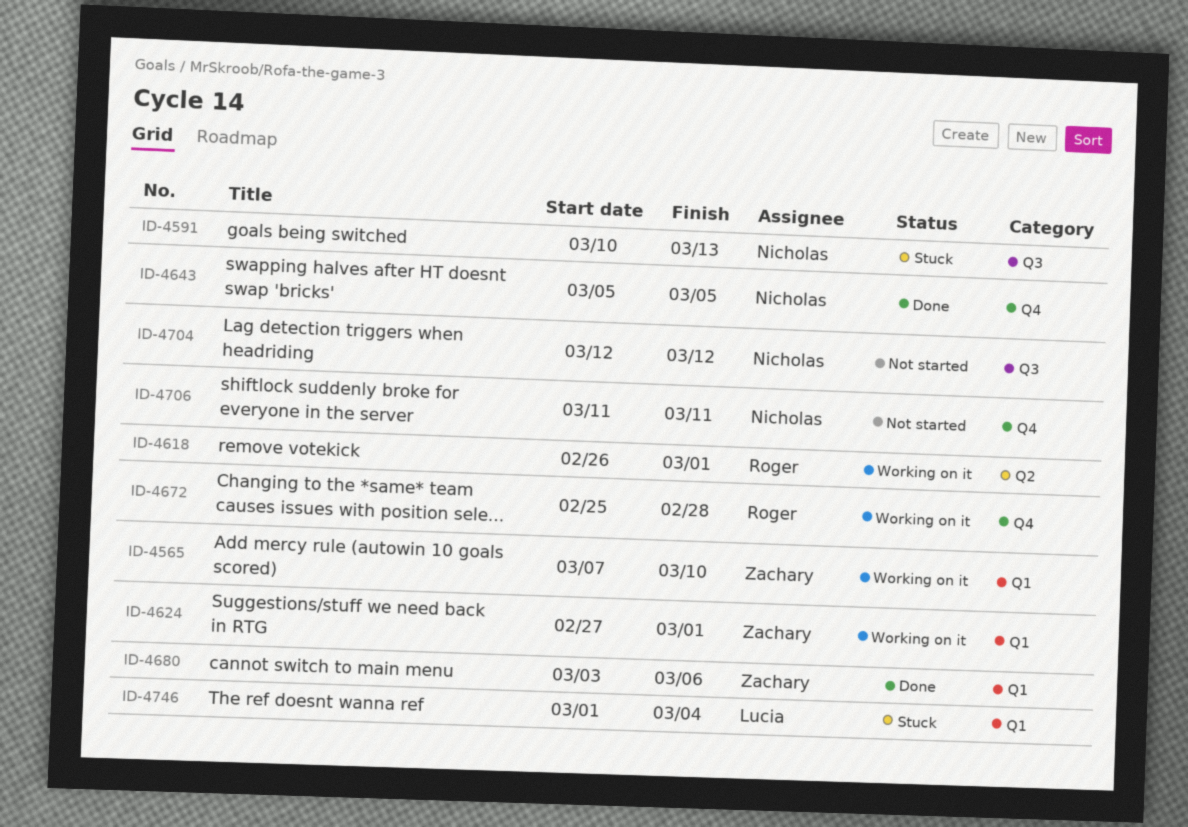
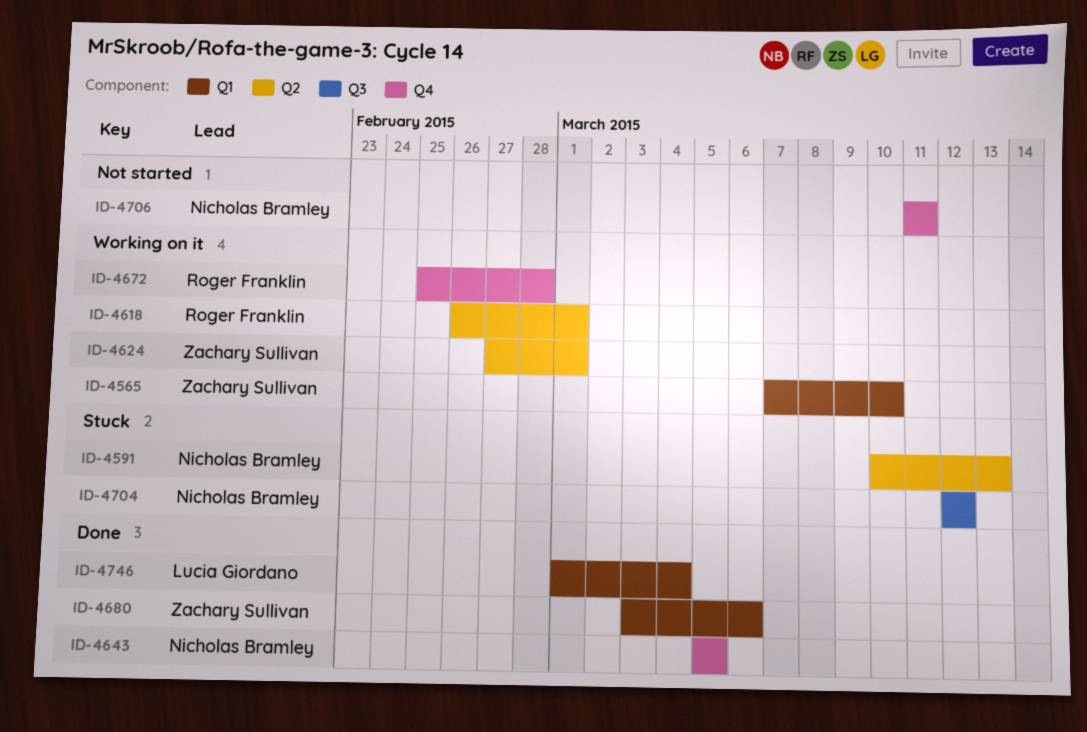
ID-4591, label: Q3 -> Q2
ID-4624, label: Q1 -> Q2
ID-4704, status: Not started -> Stuck
ID-4746, status: Stuck -> Done

